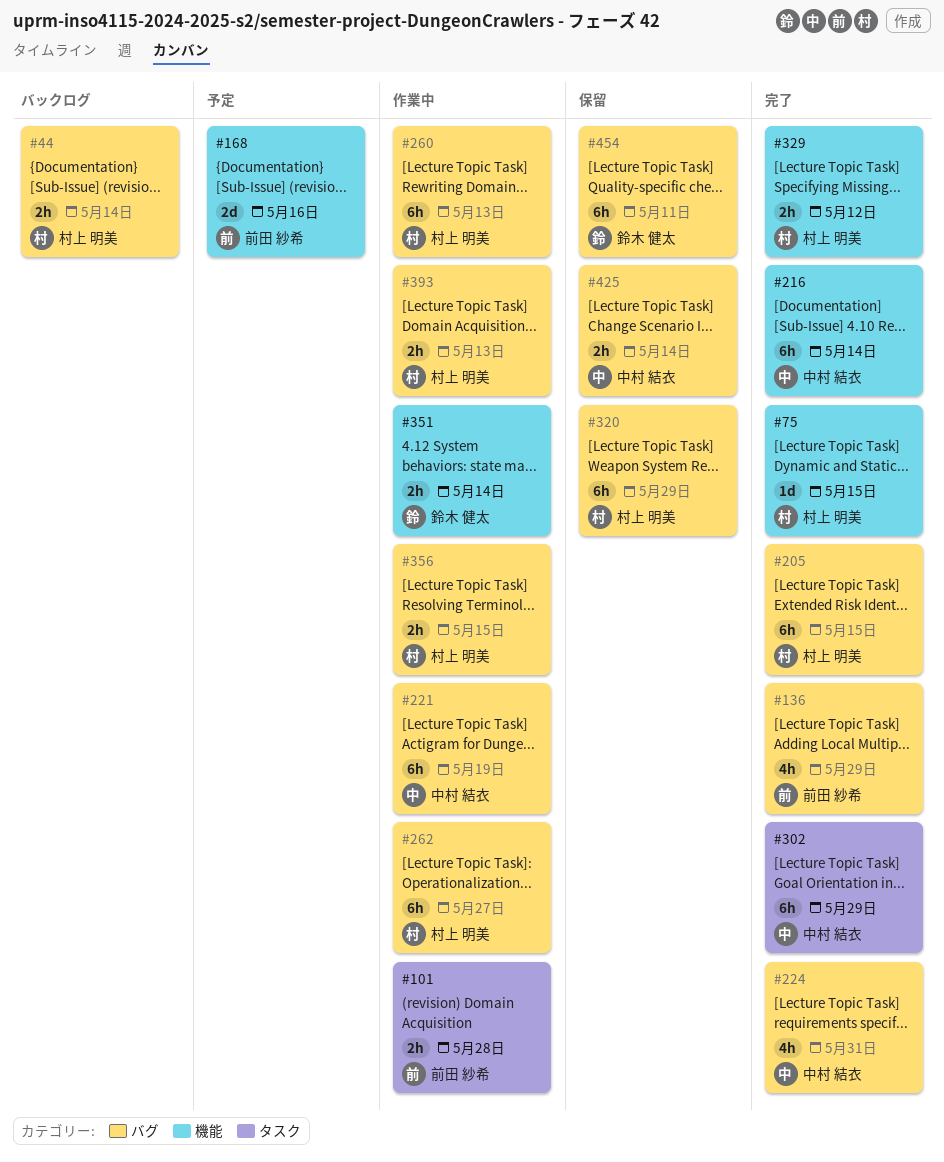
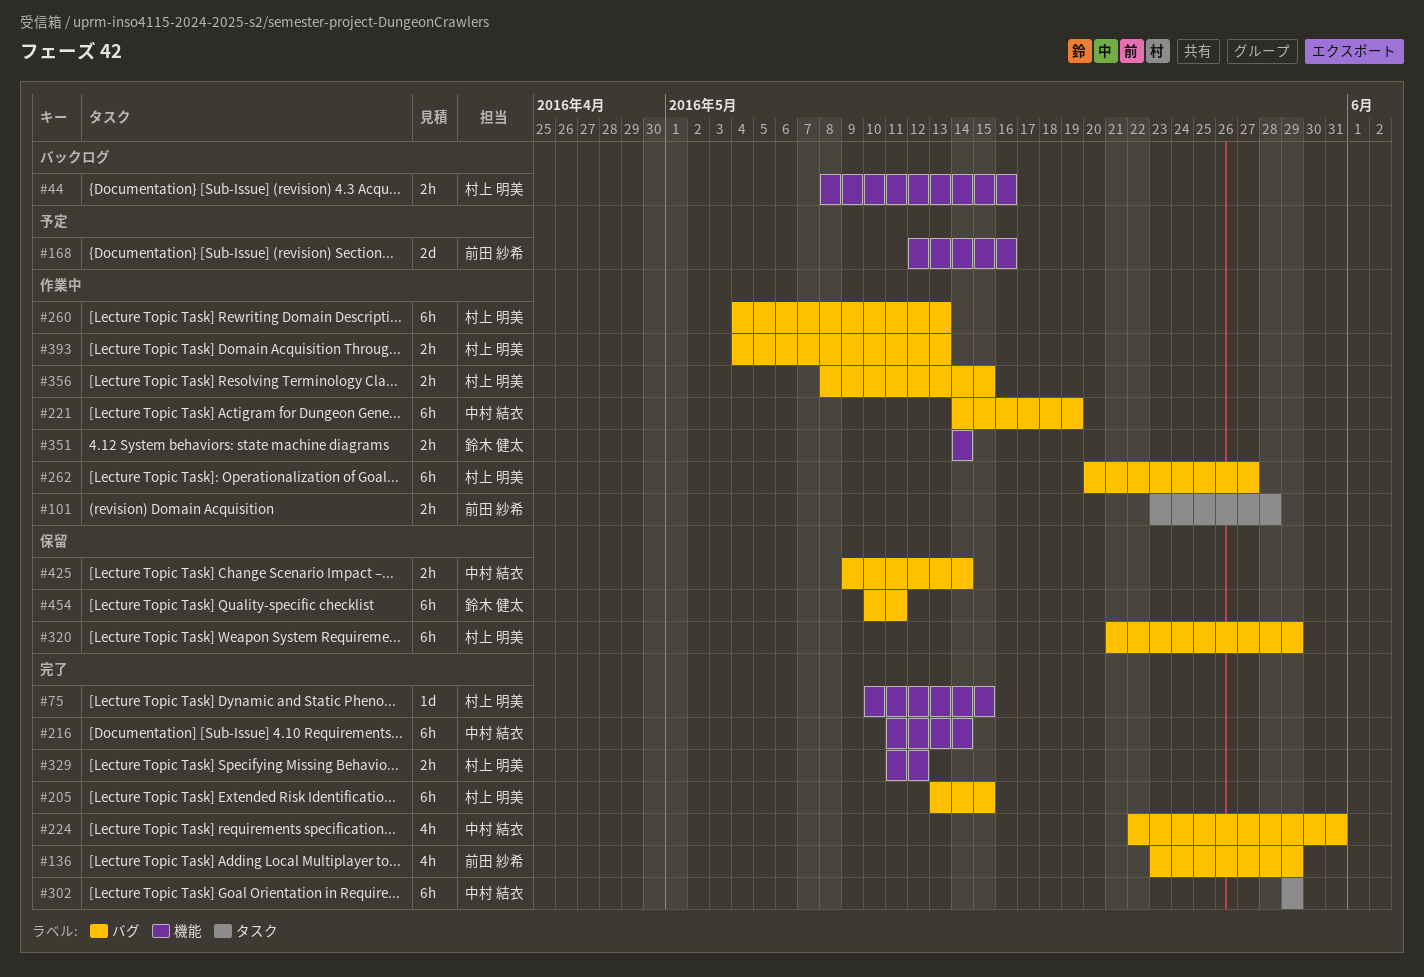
#44, label: バグ -> 機能
#44, due: May 14 -> May 16

